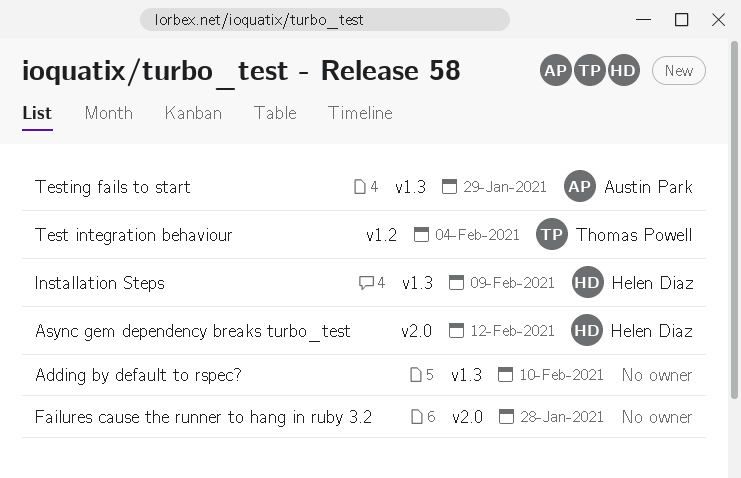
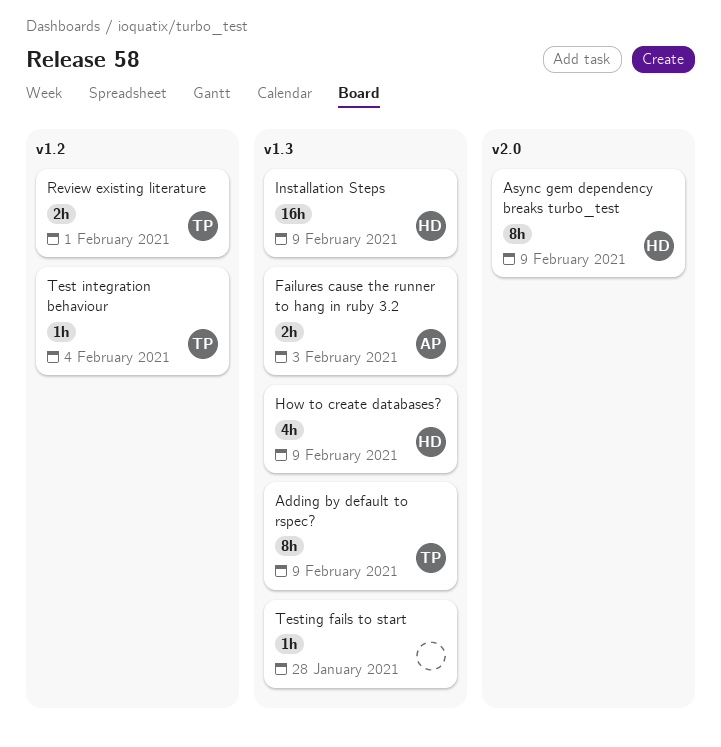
Adding by default to rspec?, owner: none -> Thomas Powell
Adding by default to rspec?, due: Feb 10 -> Feb 9
Async gem dependency breaks turbo_test, due: Feb 12 -> Feb 9
Failures cause the runner to hang in ruby 3.2, owner: none -> Austin Park
Failures cause the runner to hang in ruby 3.2, label: v2.0 -> v1.3
Failures cause the runner to hang in ruby 3.2, due: Jan 28 -> Feb 3
How to create databases?: none -> present
Review existing literature: none -> present
Testing fails to start, owner: Austin Park -> none
Testing fails to start, due: Jan 29 -> Jan 28

